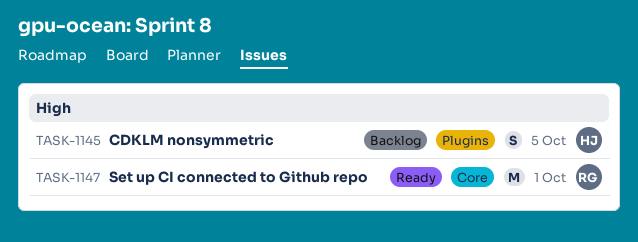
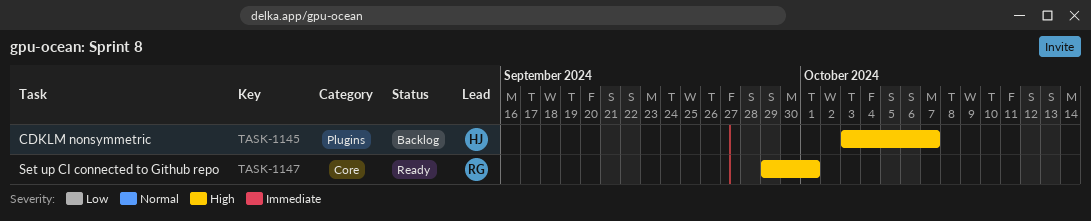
TASK-1145, due: Oct 5 -> Oct 7

